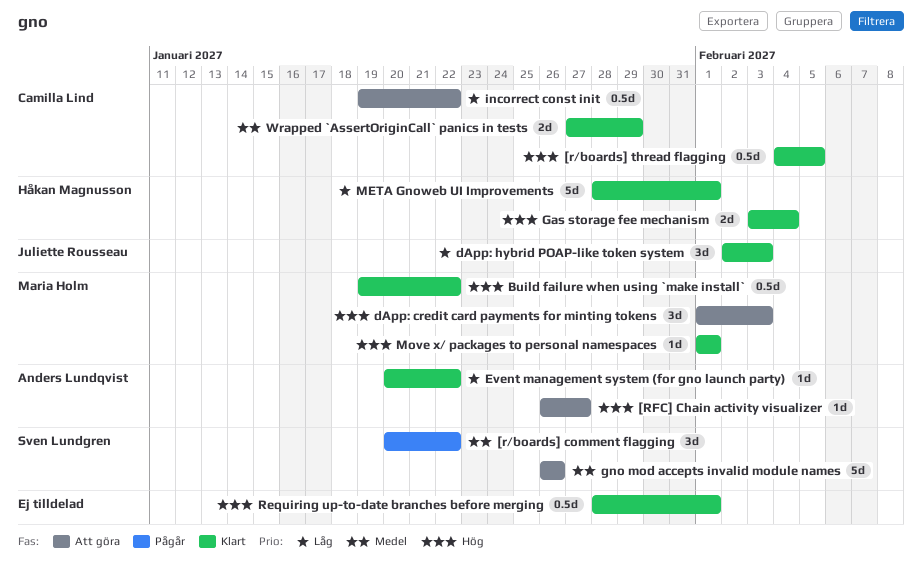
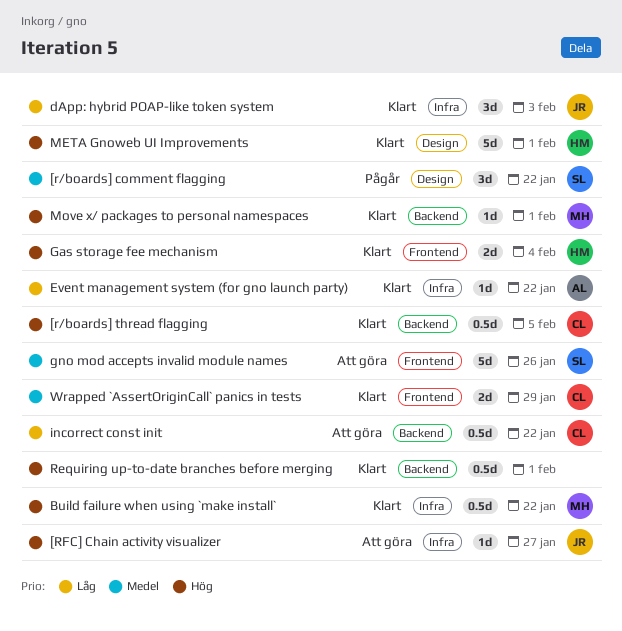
[RFC] Chain activity visualizer, owner: Anders Lundqvist -> Juliette Rousseau
dApp: credit card payments for minting tokens: present -> none
META Gnoweb UI Improvements, priority: Låg -> Hög

